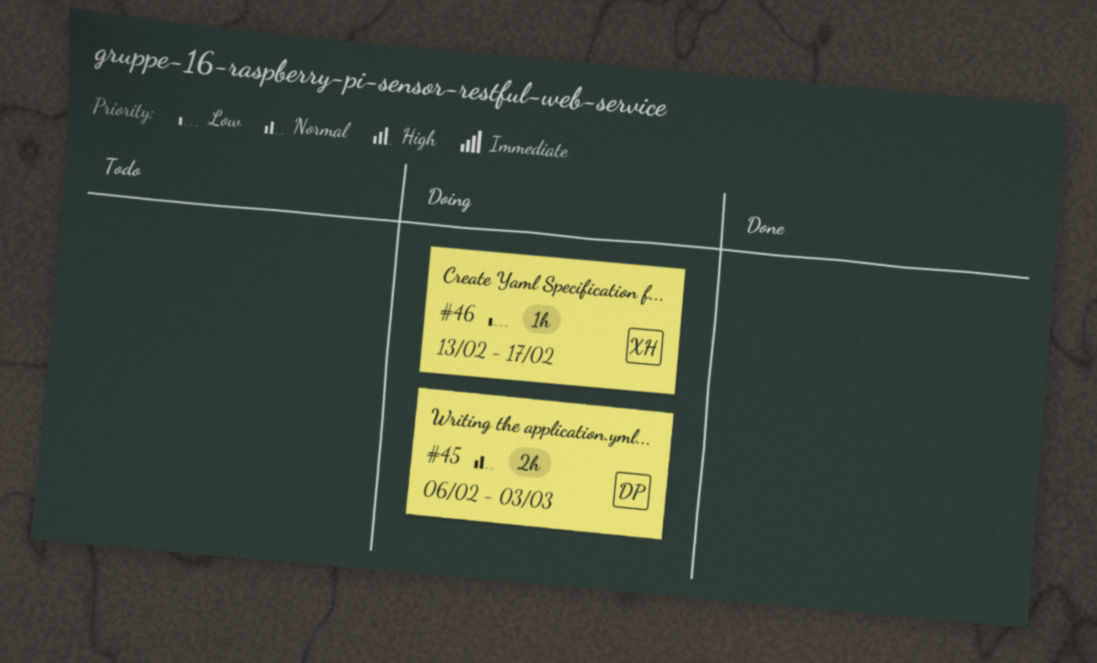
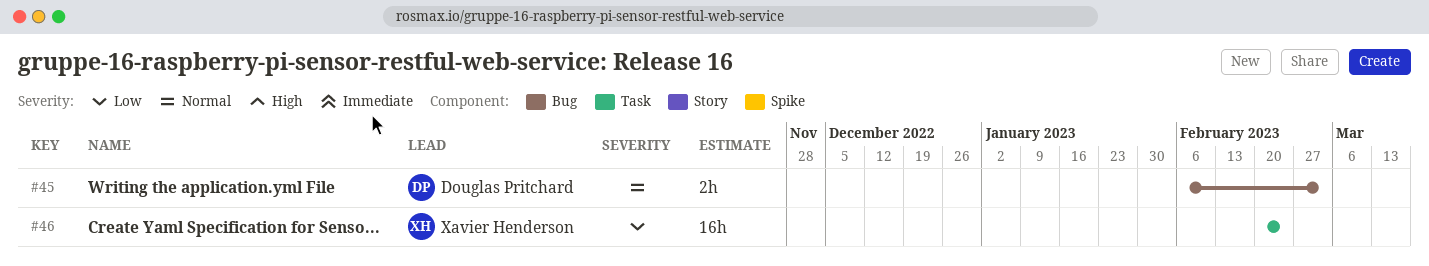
#46, estimate: 1h -> 16h
#46, start: Feb 13 -> Feb 20
#46, due: Feb 17 -> Feb 24

